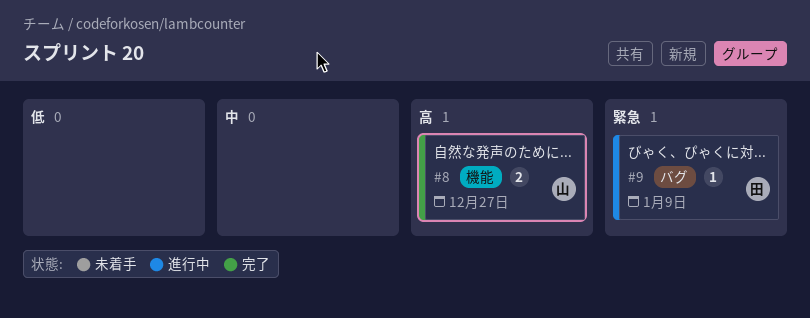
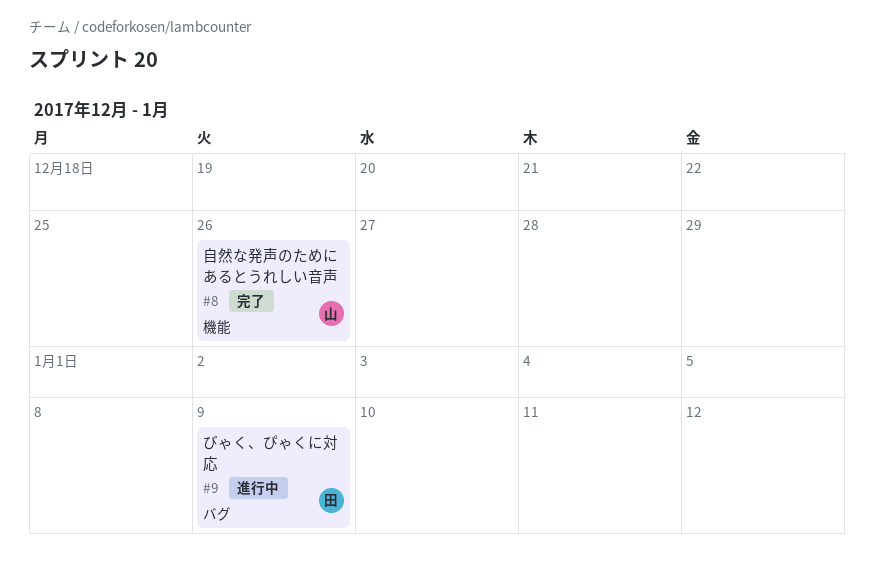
#8, due: Dec 27 -> Dec 26

